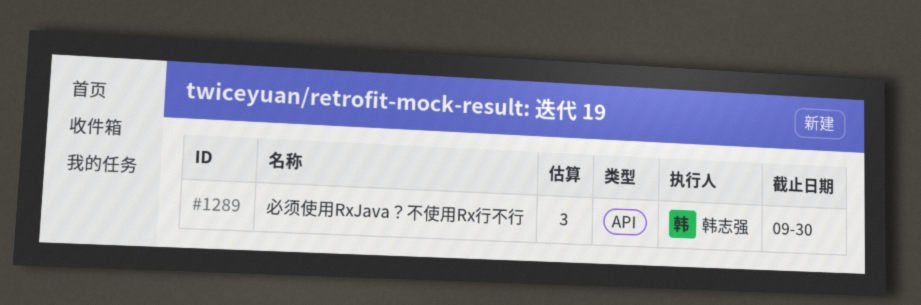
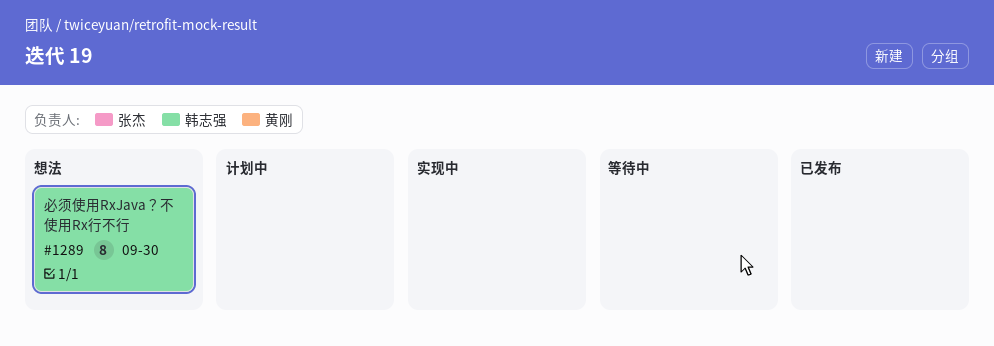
#1289, estimate: 3 -> 8

